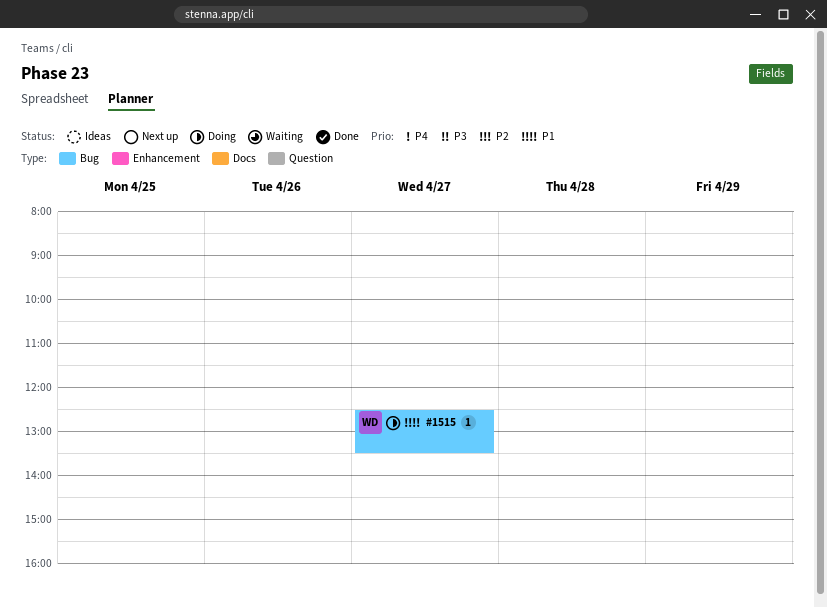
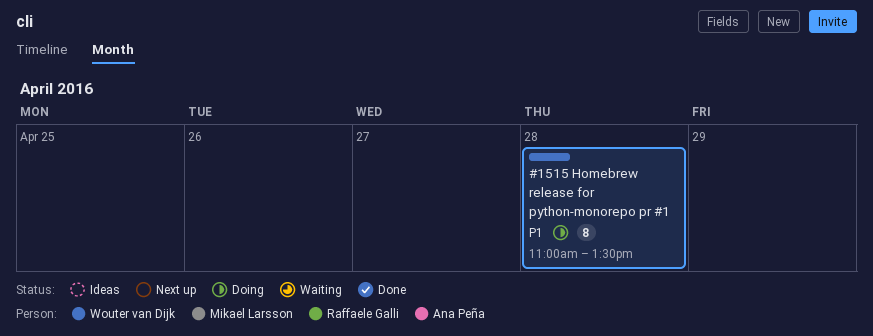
#1515, estimate: 1 -> 8
#1515, day: Apr 27 -> Apr 28
#1515, begins: 12:30 -> 11:00

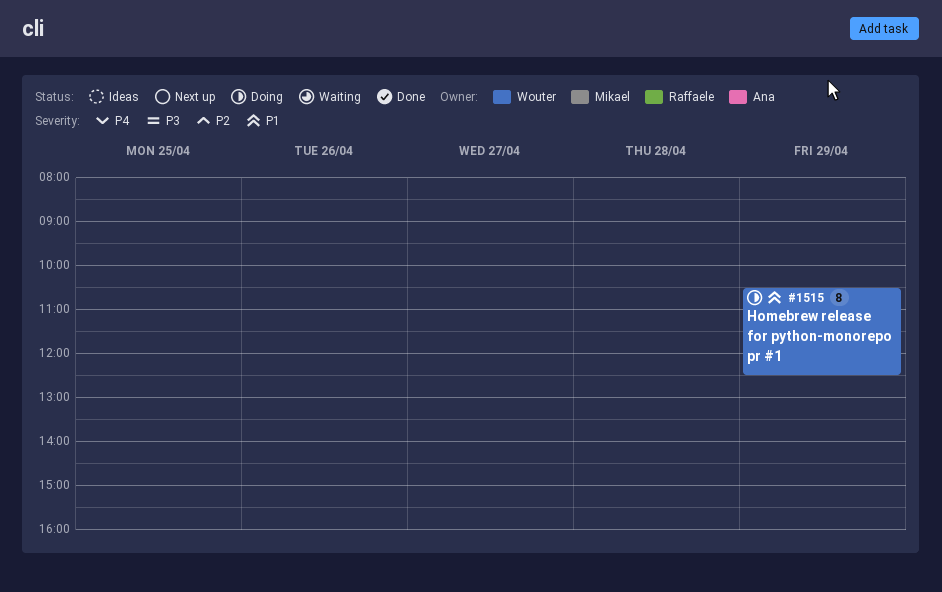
#1515, day: Apr 28 -> Apr 29
#1515, begins: 11:00 -> 10:30
#1515, ends: 13:30 -> 12:30

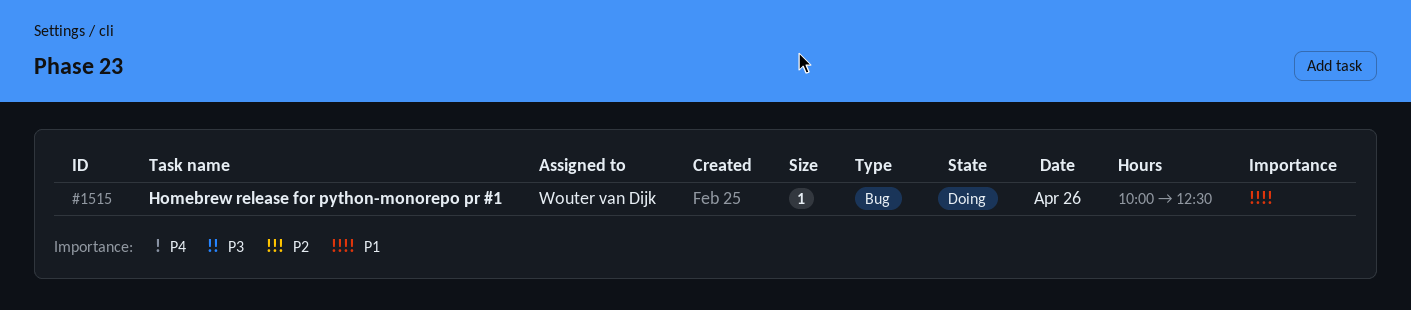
#1515, estimate: 8 -> 1
#1515, day: Apr 29 -> Apr 26
#1515, begins: 10:30 -> 10:00

